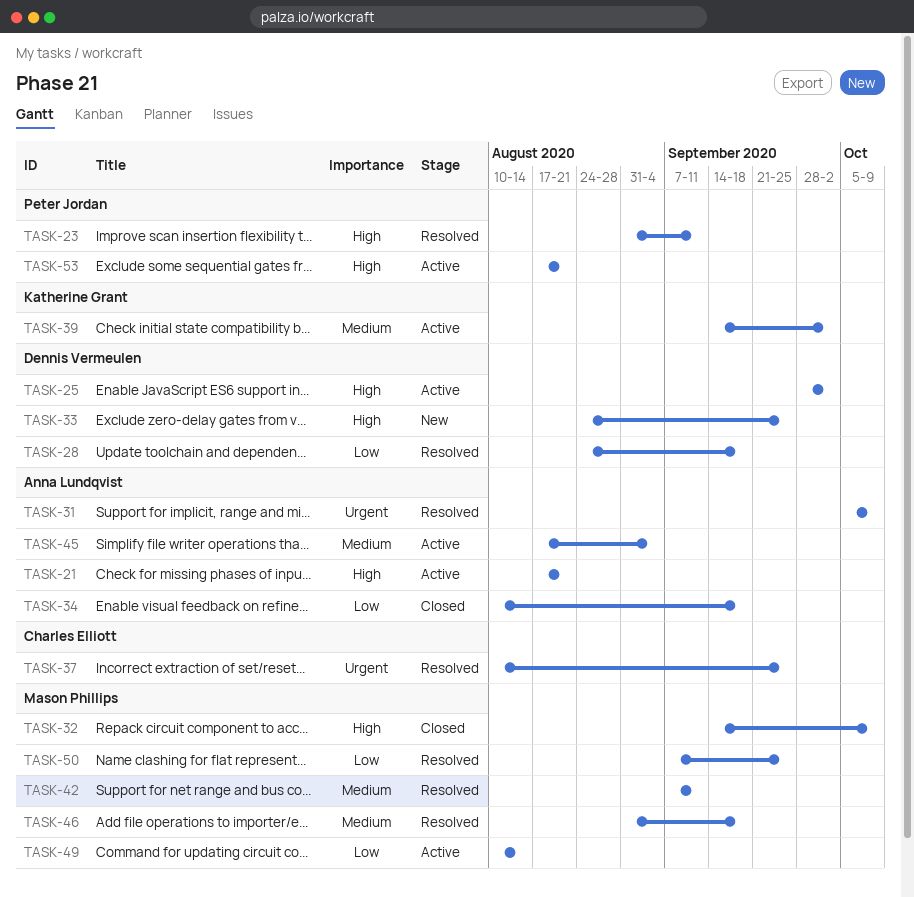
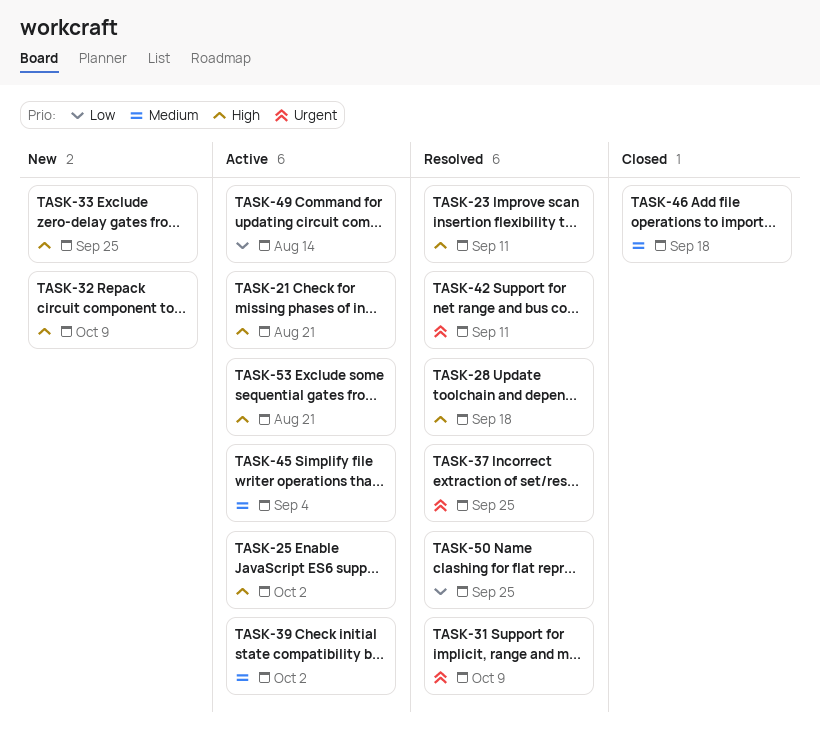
TASK-28, priority: Low -> High
TASK-32, status: Closed -> New
TASK-34: present -> none
TASK-42, priority: Medium -> Urgent
TASK-46, status: Resolved -> Closed

